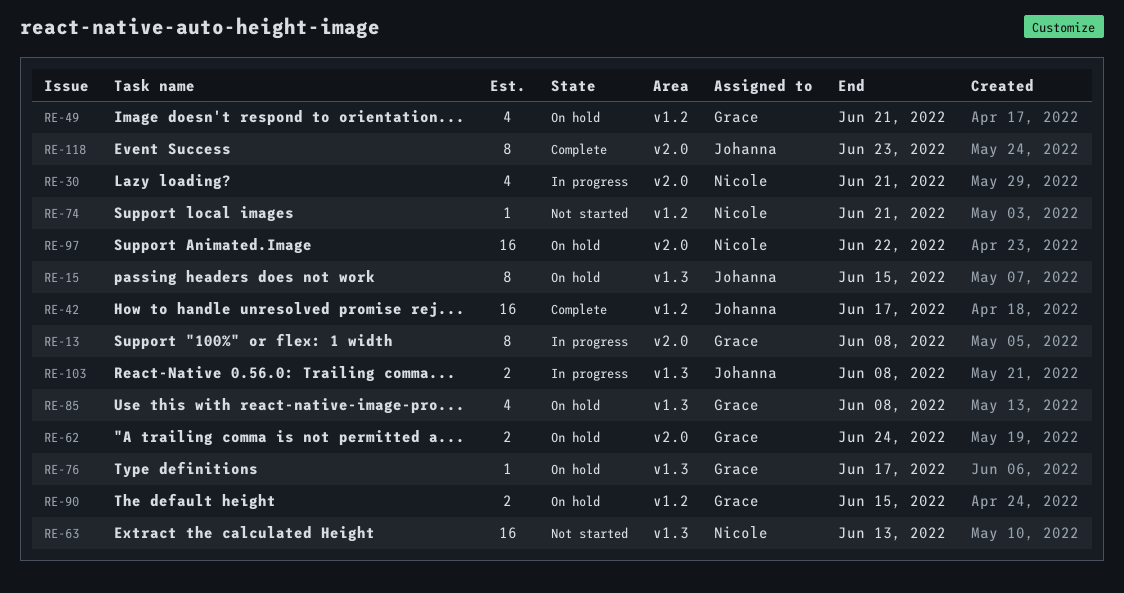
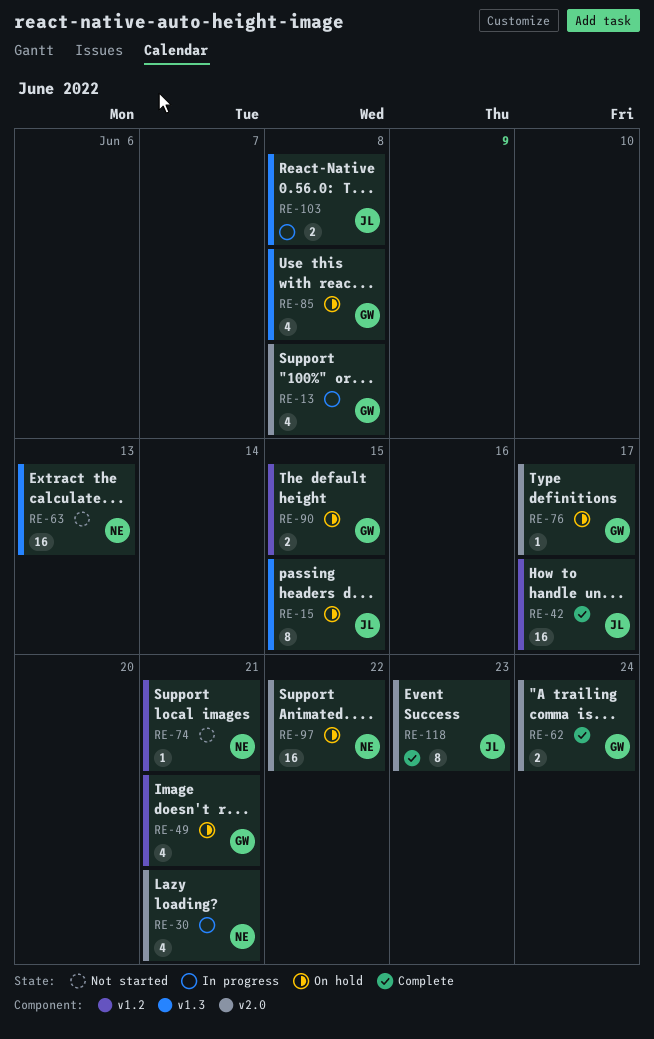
RE-13, estimate: 8 -> 4
RE-62, status: On hold -> Complete
RE-76, label: v1.3 -> v2.0

